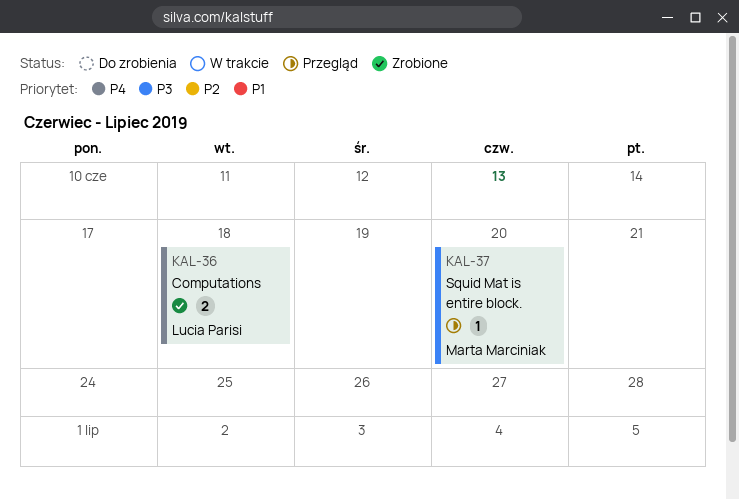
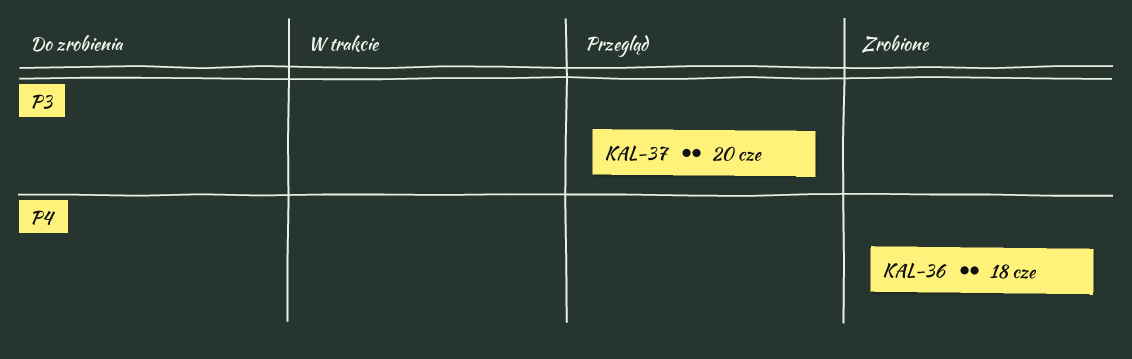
KAL-37, estimate: 1 -> 2

